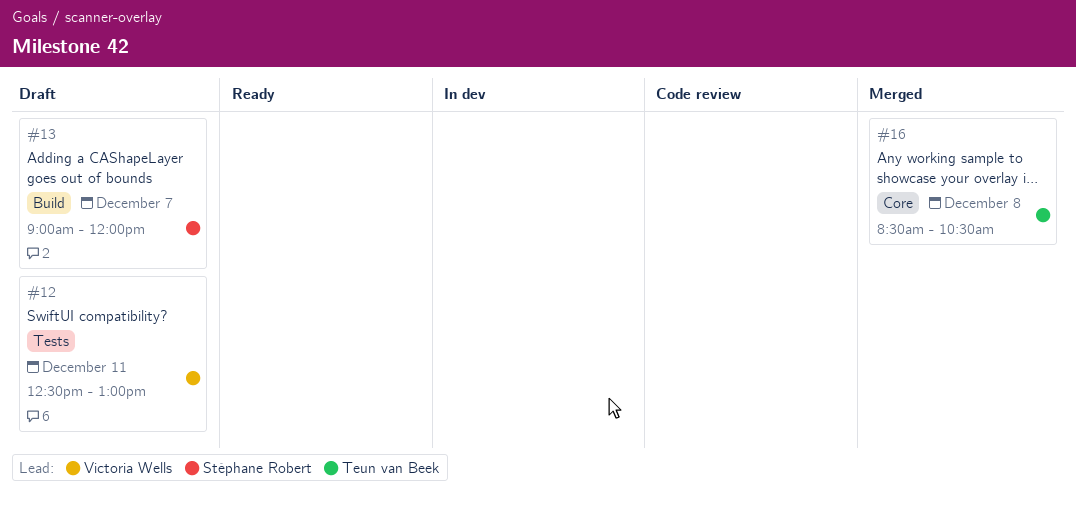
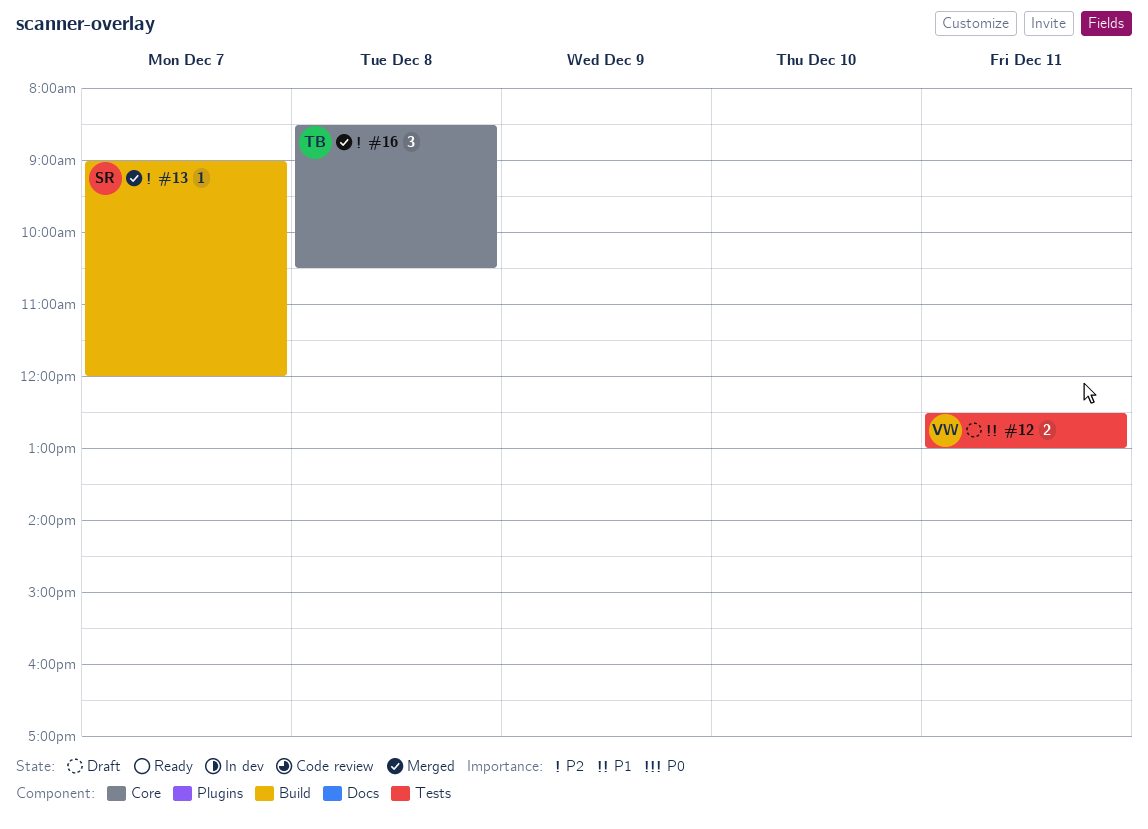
#13, status: Draft -> Merged

